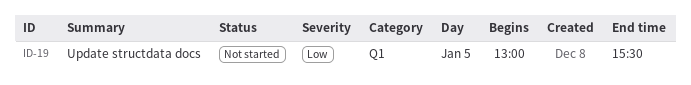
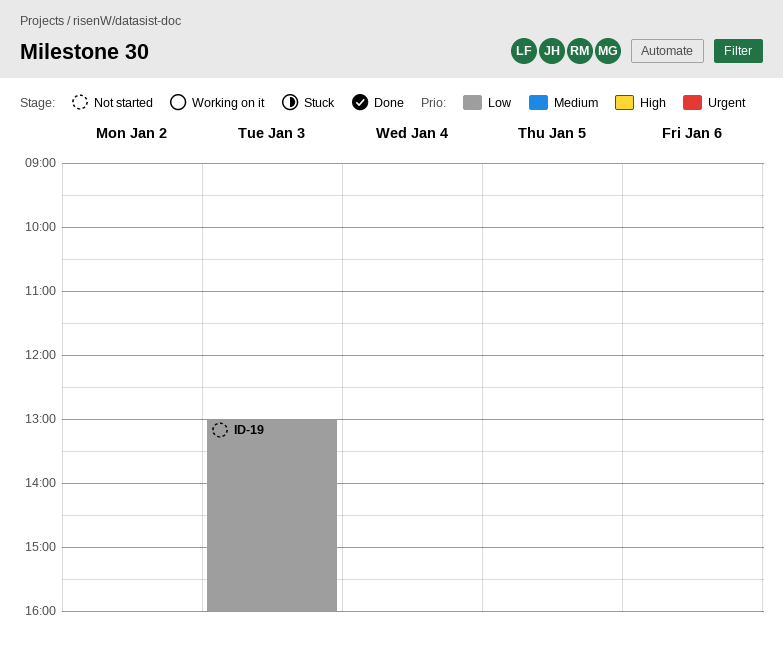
ID-19, day: Jan 5 -> Jan 3
ID-19, ends: 15:30 -> 16:00

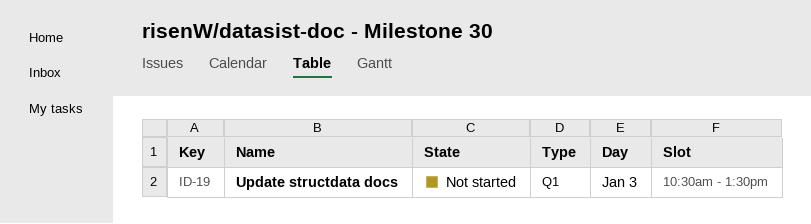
ID-19, begins: 13:00 -> 10:30
ID-19, ends: 16:00 -> 13:30

